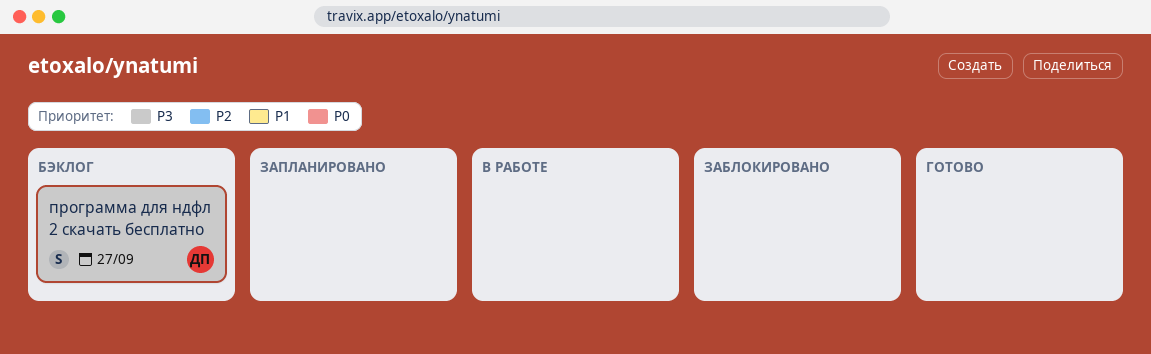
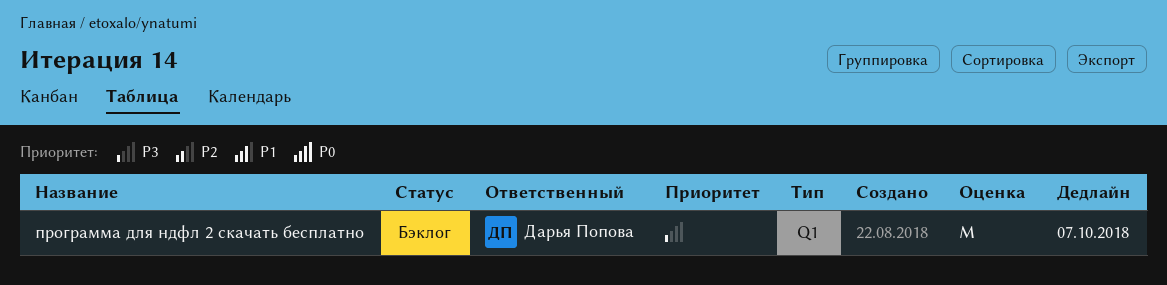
программа для ндфл 2 скачать бесплатно, estimate: S -> M
программа для ндфл 2 скачать бесплатно, due: Sep 27 -> Oct 7

